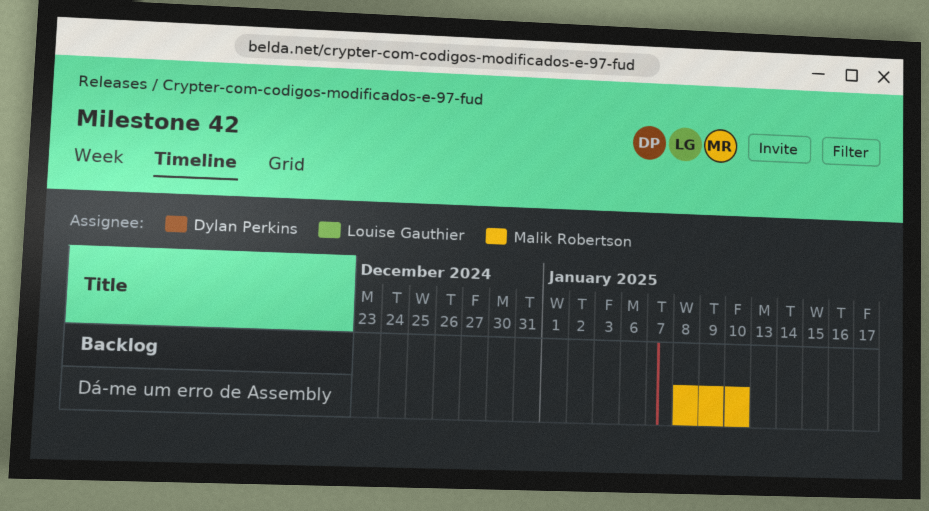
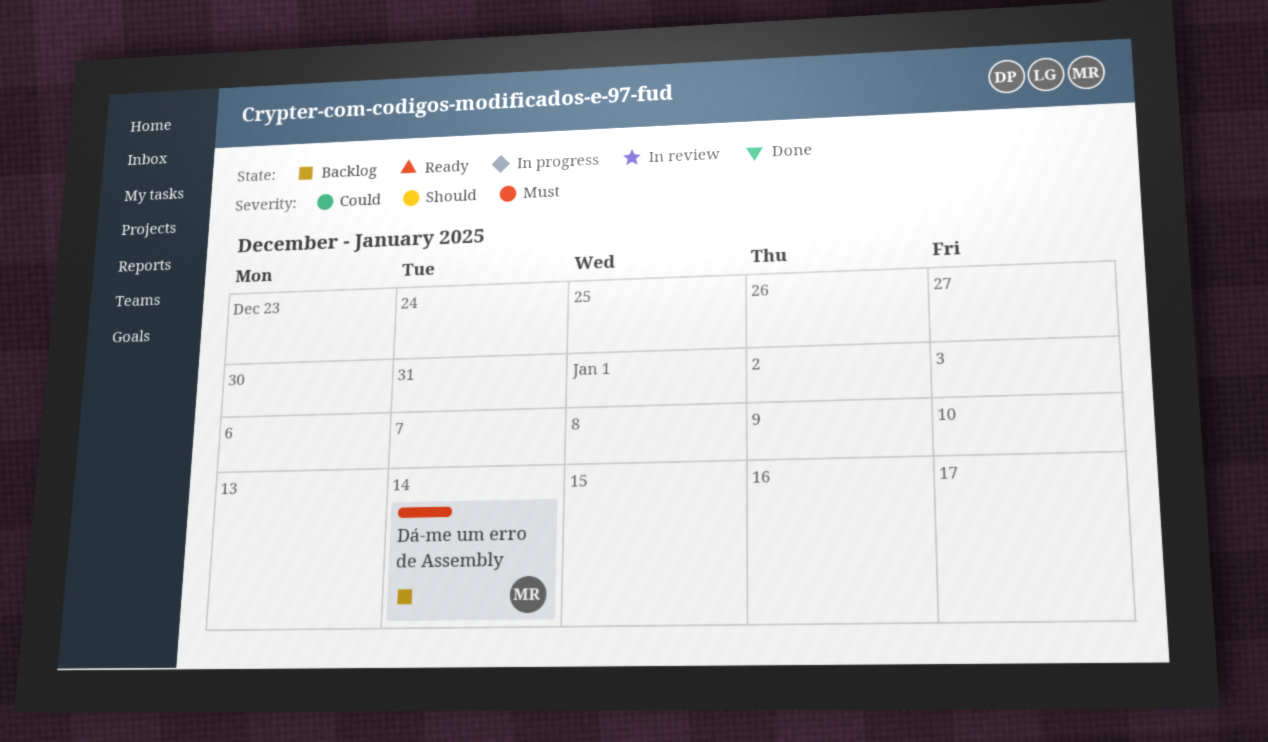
Dá-me um erro de Assembly, due: Jan 10 -> Jan 14

